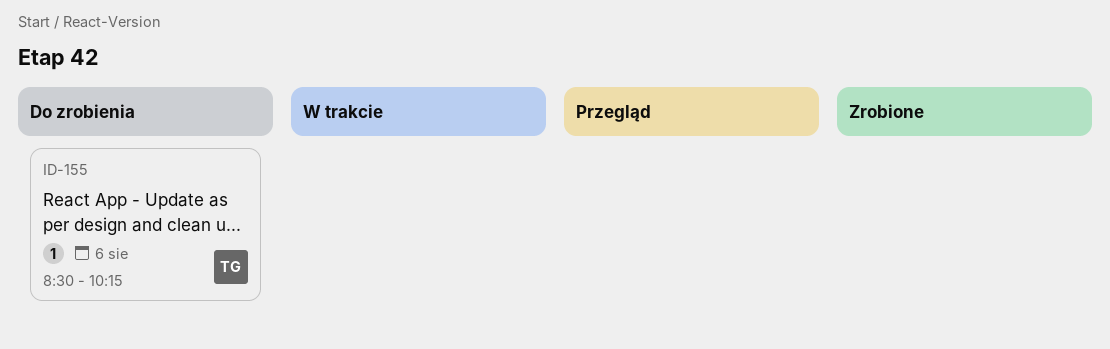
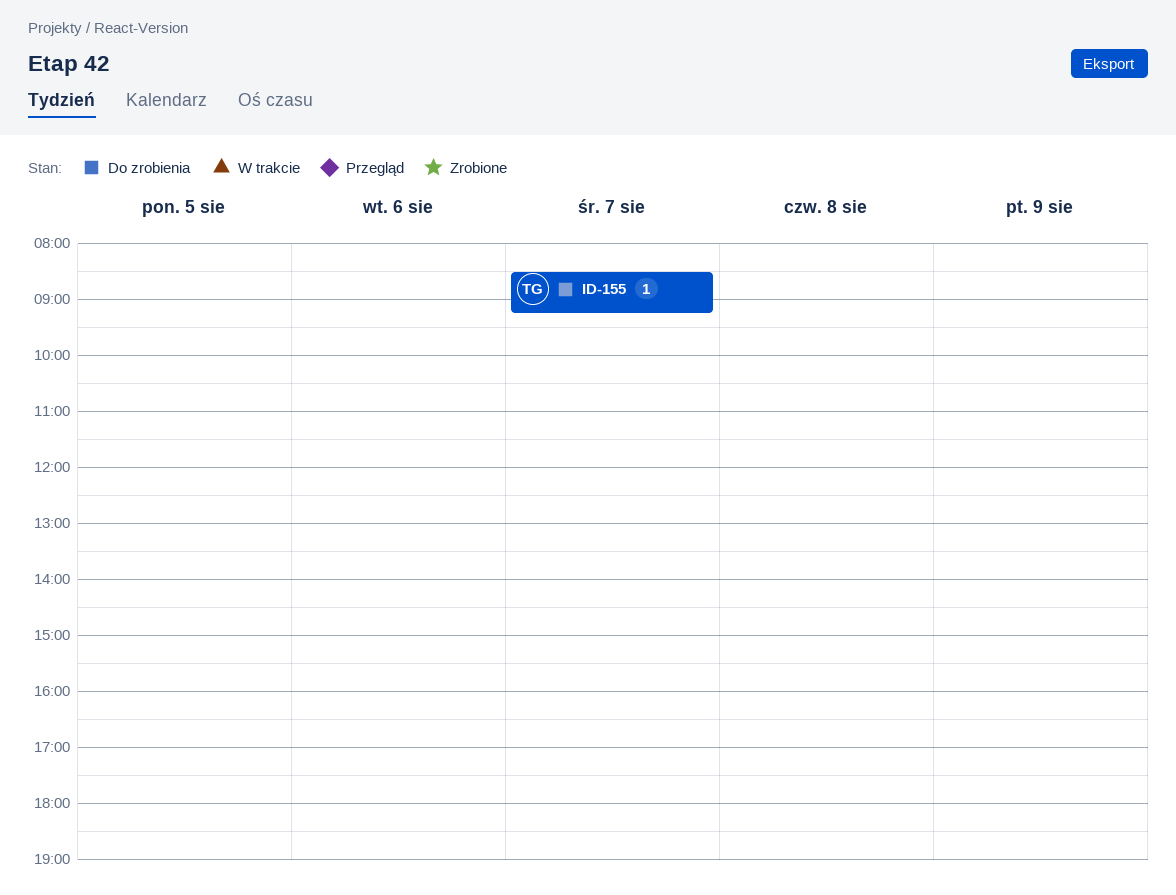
ID-155, day: Aug 6 -> Aug 7
ID-155, ends: 10:15 -> 09:15

